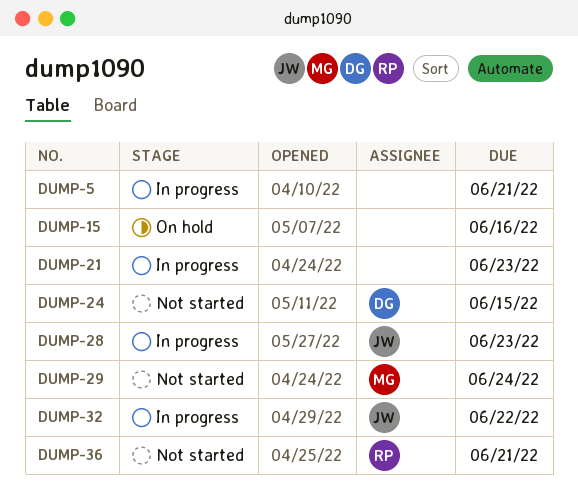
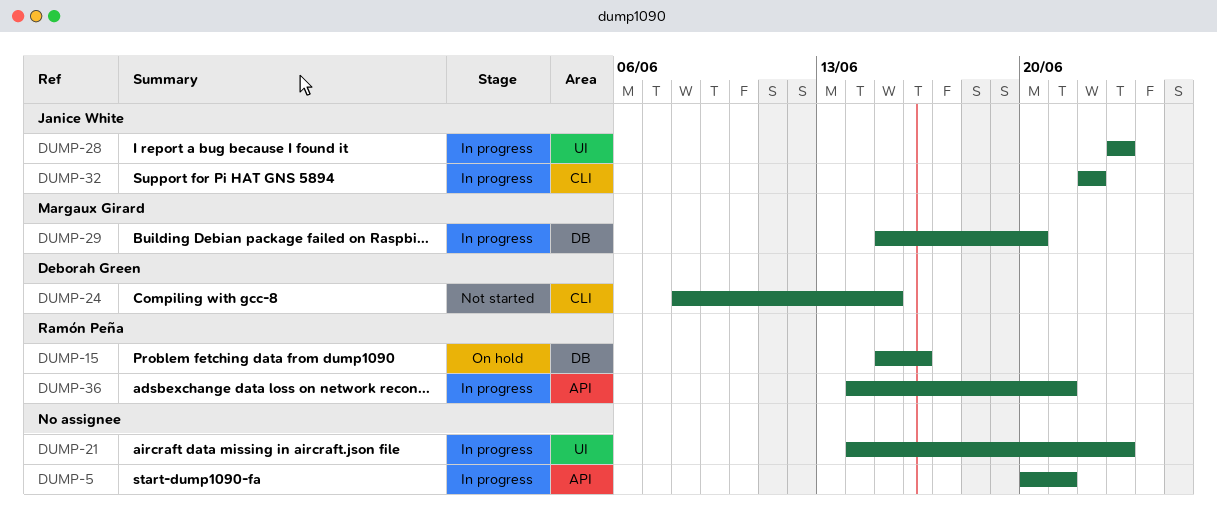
DUMP-15, owner: none -> Ramón Peña
DUMP-29, status: Not started -> In progress
DUMP-29, due: Jun 24 -> Jun 20
DUMP-36, status: Not started -> In progress

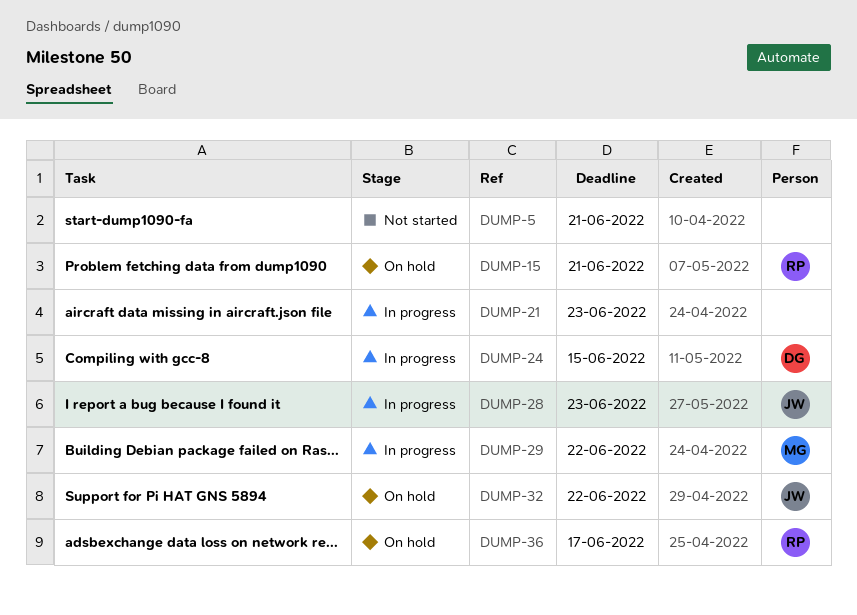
DUMP-5, status: In progress -> Not started
DUMP-15, due: Jun 16 -> Jun 21
DUMP-24, status: Not started -> In progress
DUMP-29, due: Jun 20 -> Jun 22
DUMP-32, status: In progress -> On hold
DUMP-36, status: In progress -> On hold
DUMP-36, due: Jun 21 -> Jun 17

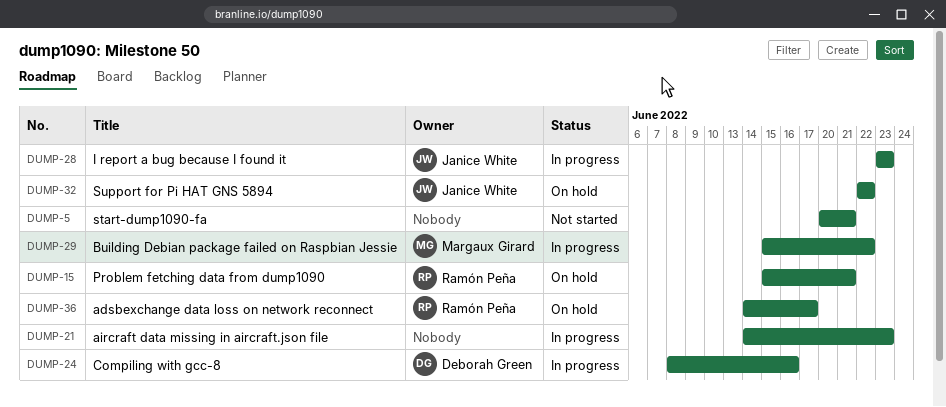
DUMP-24, due: Jun 15 -> Jun 16

